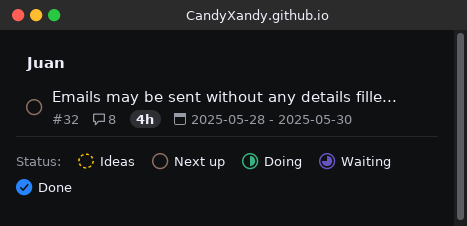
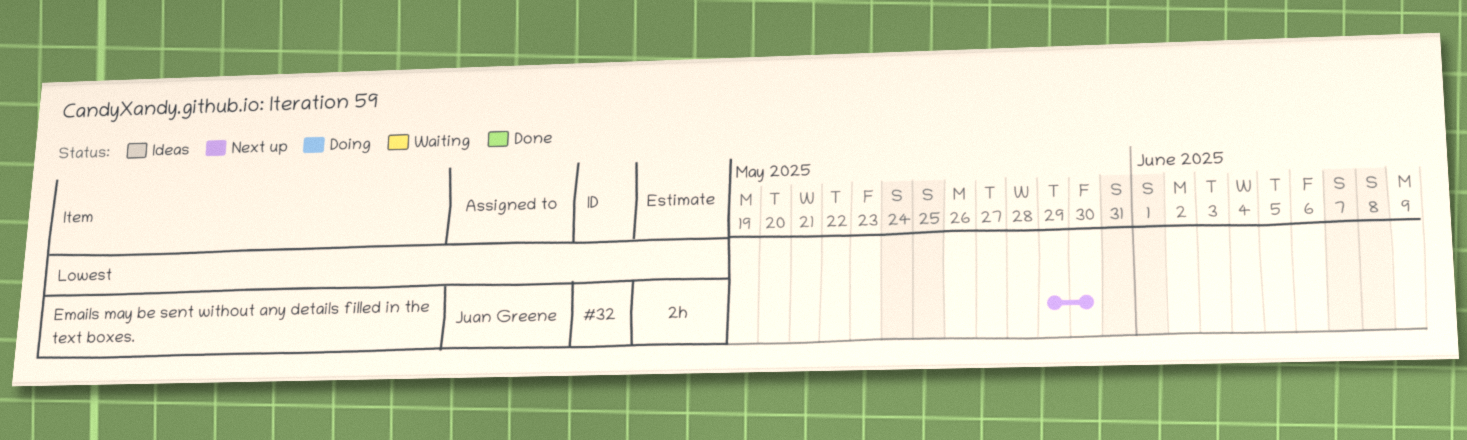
#32, estimate: 4h -> 2h
#32, start: May 28 -> May 29

